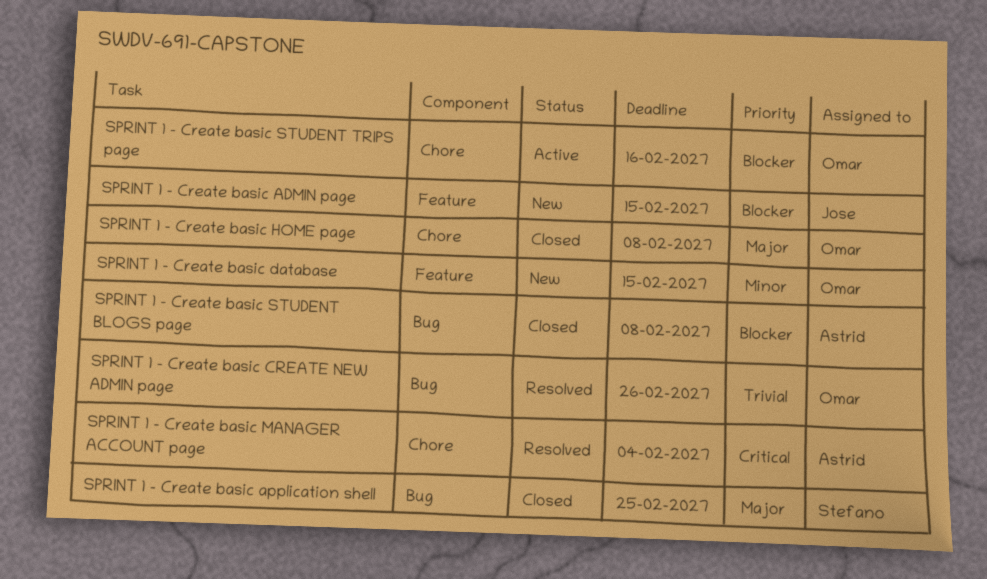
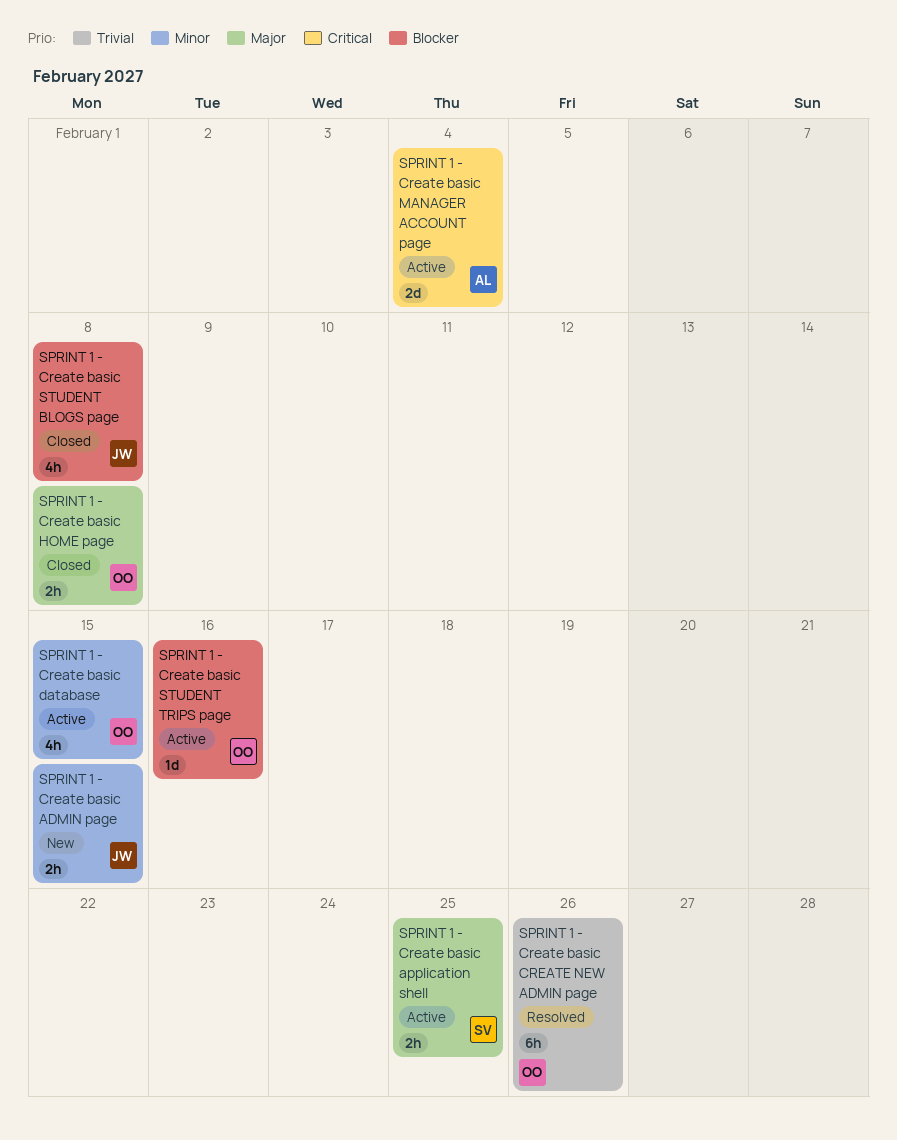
SPRINT 1 - Create basic ADMIN page, priority: Blocker -> Minor
SPRINT 1 - Create basic application shell, status: Closed -> Active
SPRINT 1 - Create basic database, status: New -> Active
SPRINT 1 - Create basic MANAGER ACCOUNT page, status: Resolved -> Active
SPRINT 1 - Create basic STUDENT BLOGS page, owner: Astrid -> Jose

